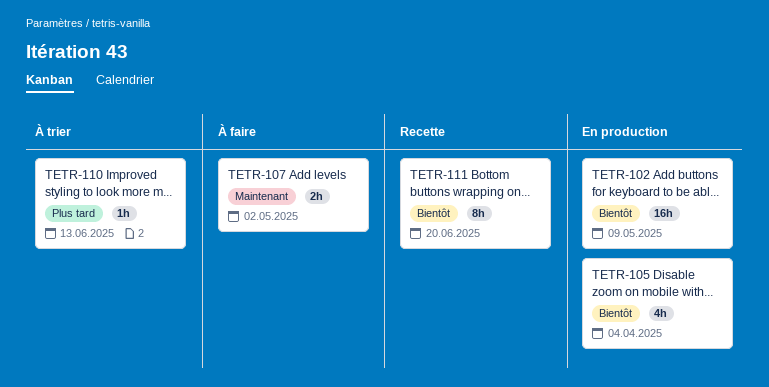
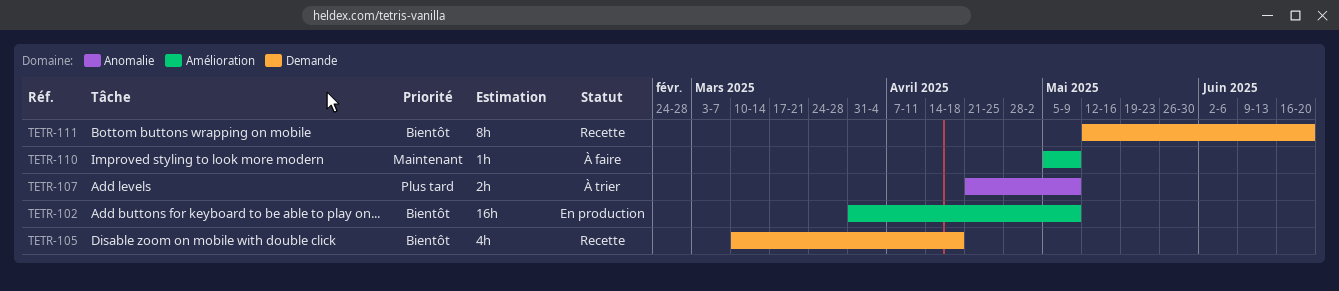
TETR-105, status: En production -> Recette
TETR-105, due: Apr 4 -> Apr 18
TETR-107, status: À faire -> À trier
TETR-107, priority: Maintenant -> Plus tard
TETR-107, due: May 2 -> May 9
TETR-110, status: À trier -> À faire
TETR-110, priority: Plus tard -> Maintenant
TETR-110, due: Jun 13 -> May 9

